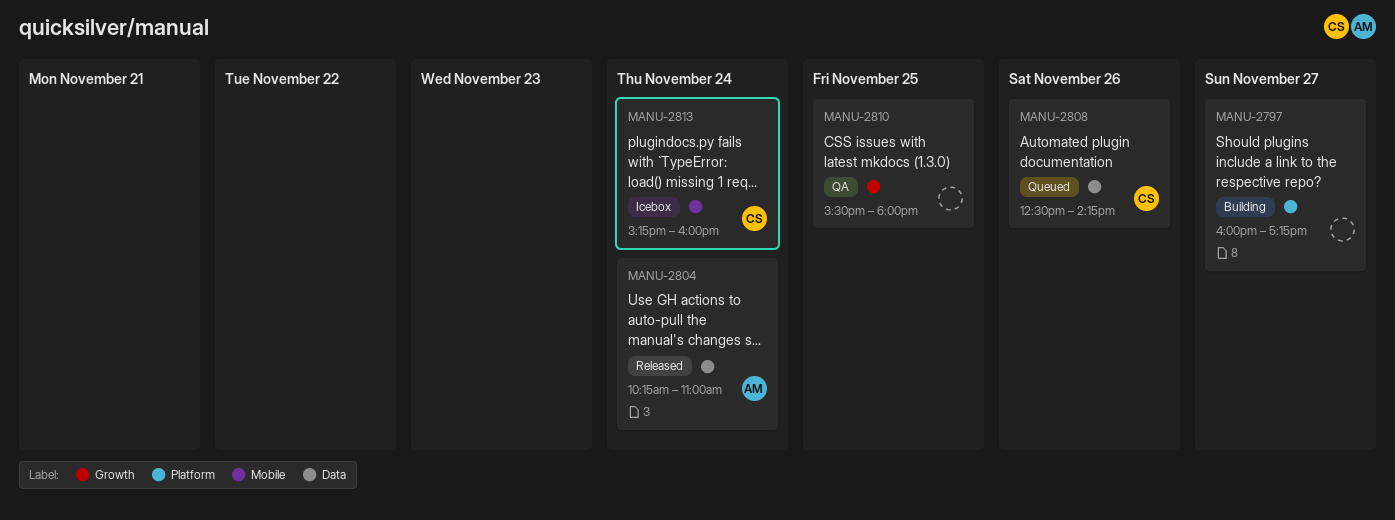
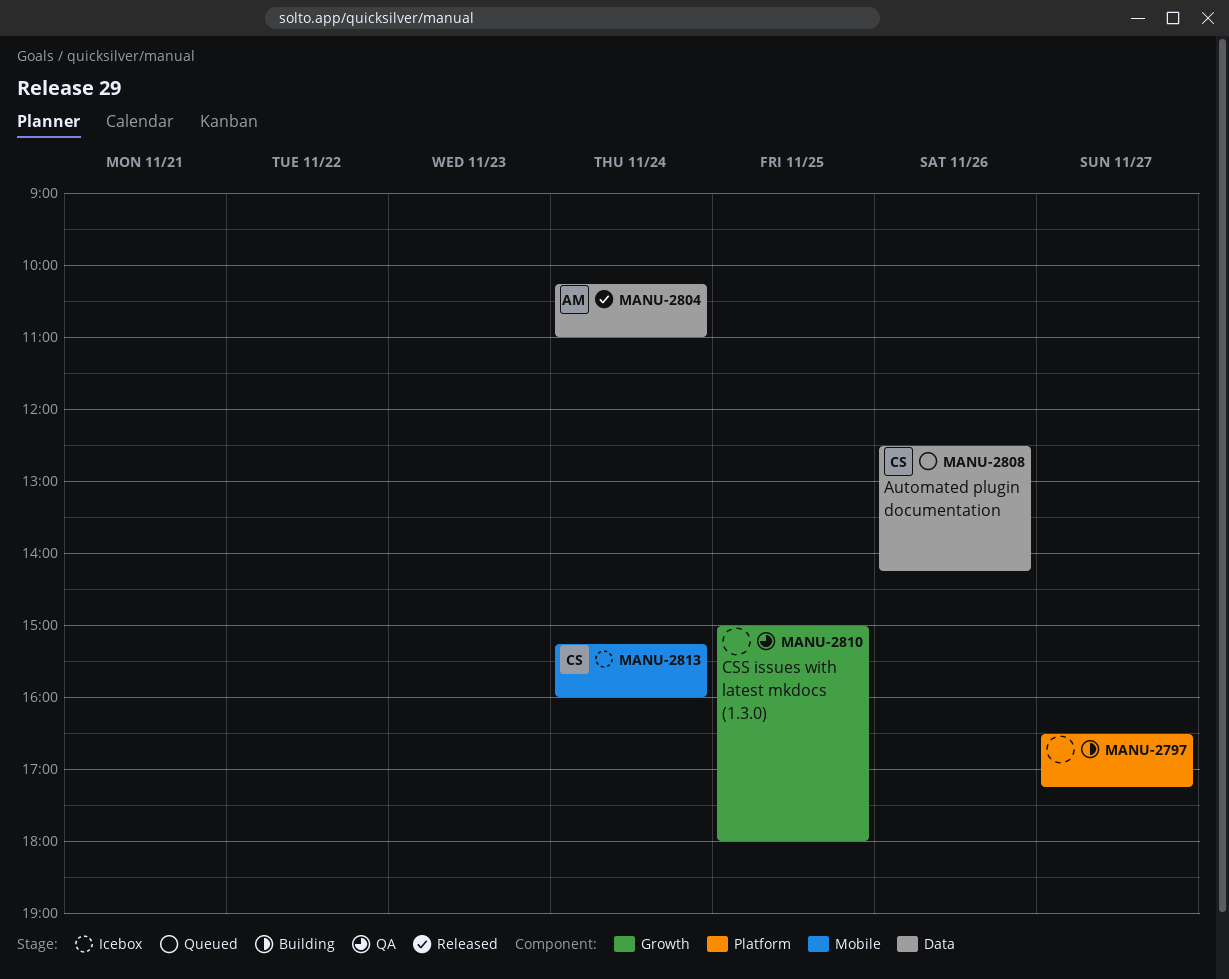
MANU-2797, begins: 16:00 -> 16:30
MANU-2810, begins: 15:30 -> 15:00

